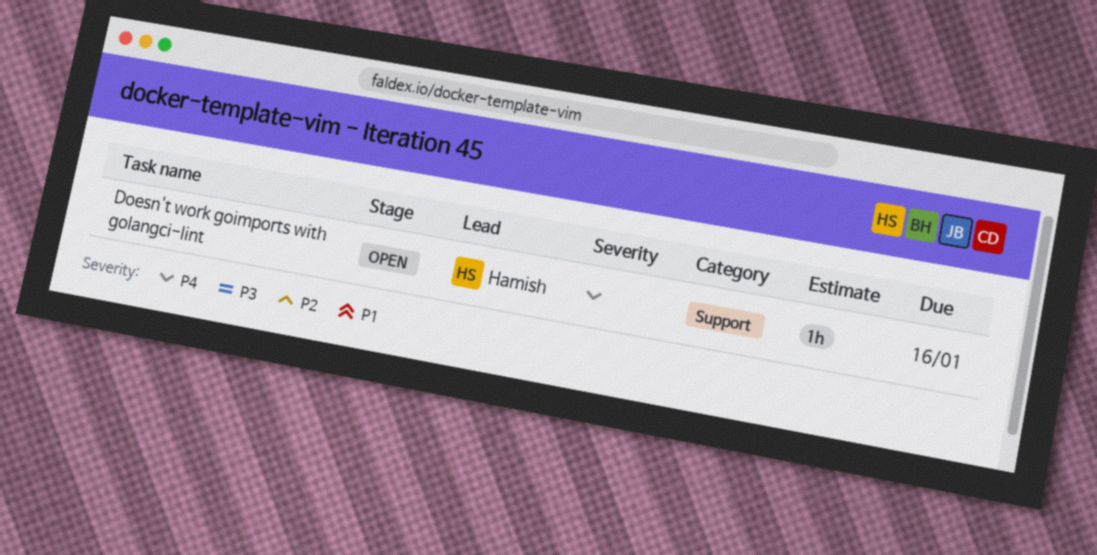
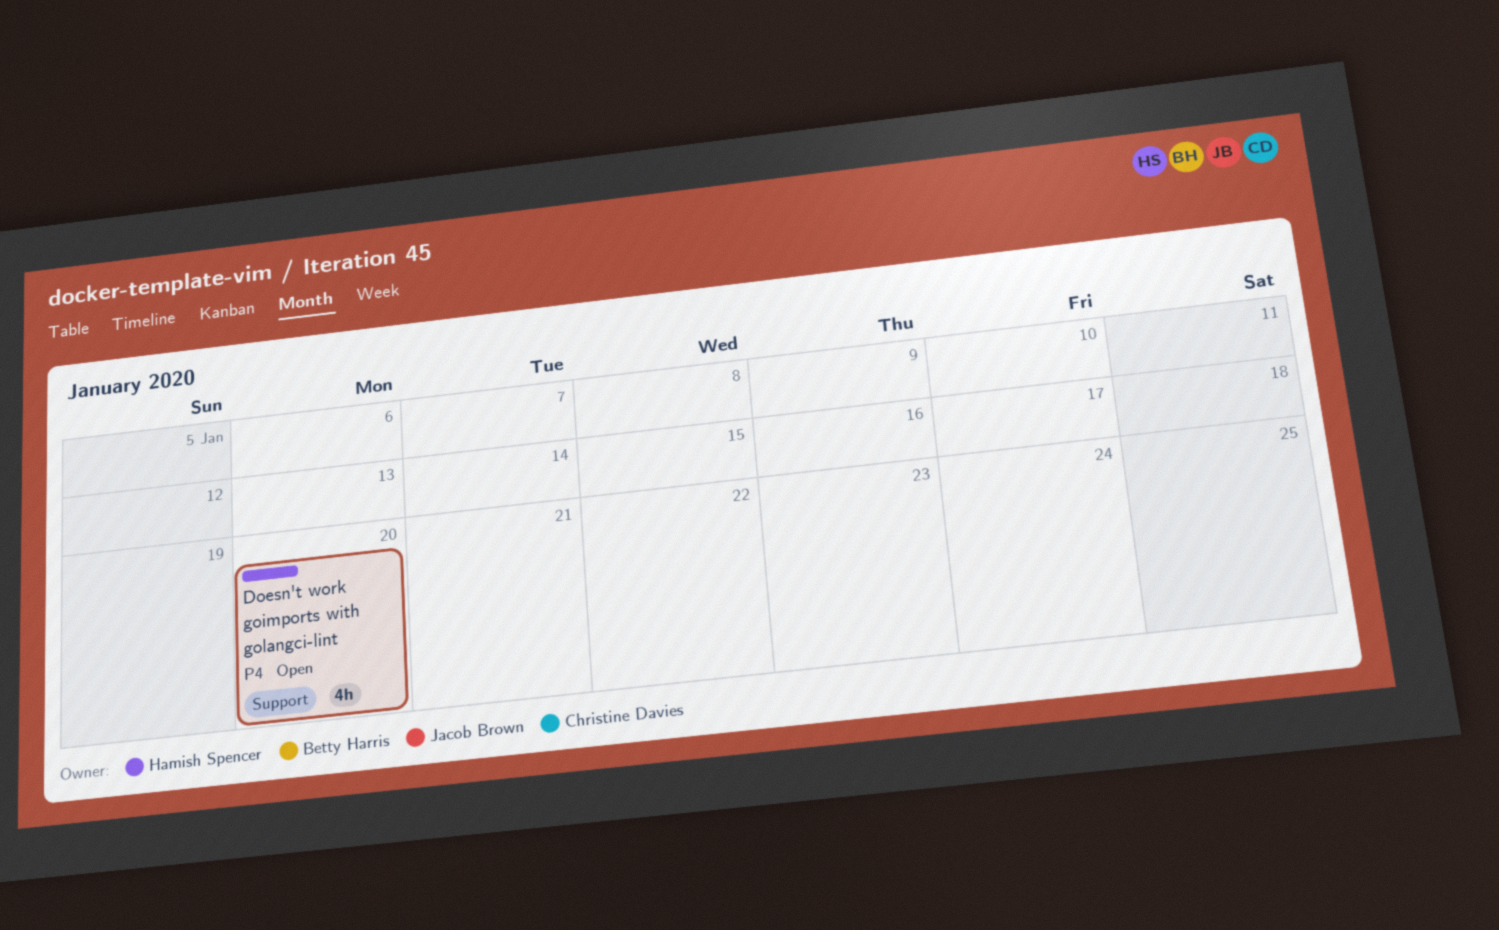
Doesn't work goimports with golangci-lint, estimate: 1h -> 4h
Doesn't work goimports with golangci-lint, due: Jan 16 -> Jan 20

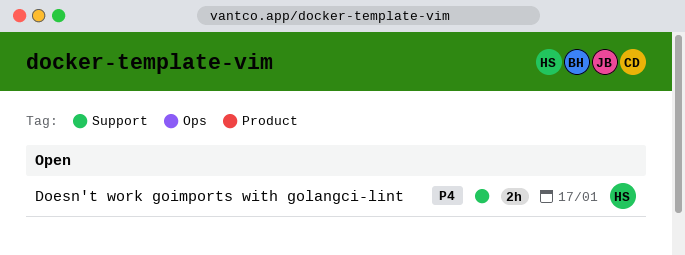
Doesn't work goimports with golangci-lint, estimate: 4h -> 2h
Doesn't work goimports with golangci-lint, due: Jan 20 -> Jan 17

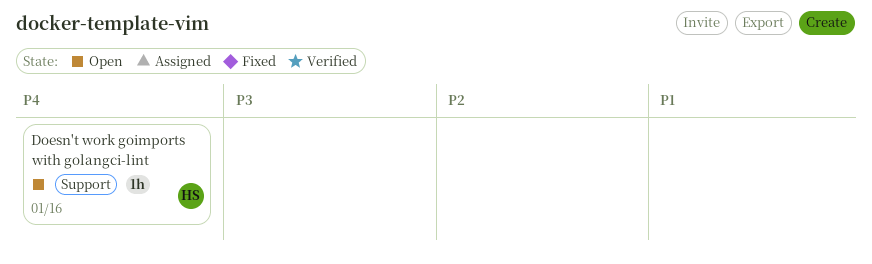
Doesn't work goimports with golangci-lint, estimate: 2h -> 1h
Doesn't work goimports with golangci-lint, due: Jan 17 -> Jan 16

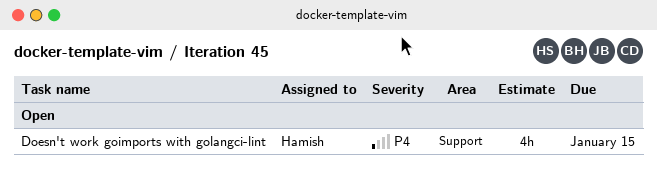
Doesn't work goimports with golangci-lint, estimate: 1h -> 4h
Doesn't work goimports with golangci-lint, due: Jan 16 -> Jan 15

